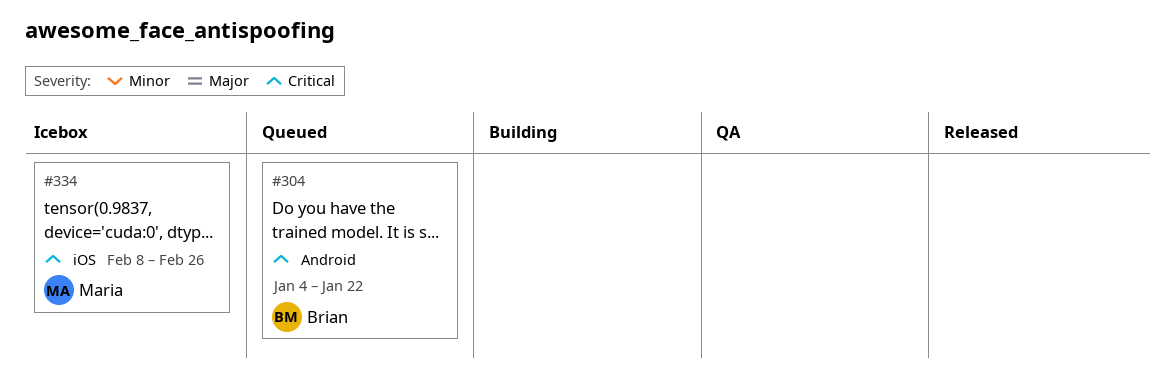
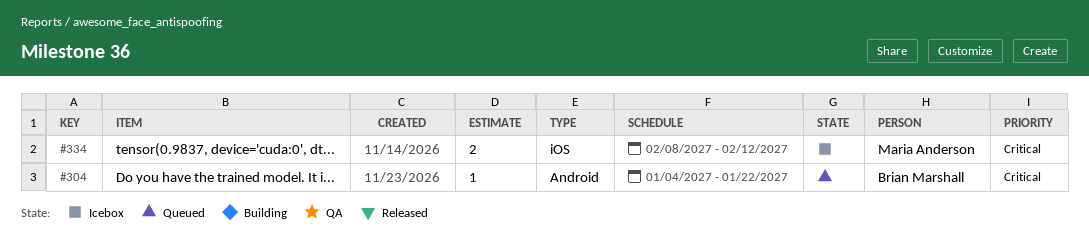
#334, due: Feb 26 -> Feb 12

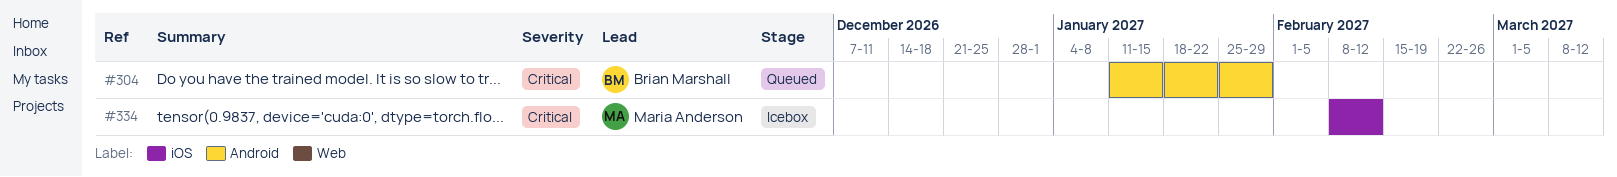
#304, start: Jan 4 -> Jan 11
#304, due: Jan 22 -> Jan 29

